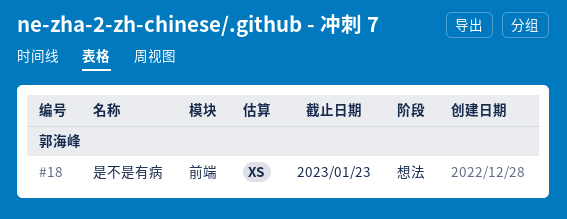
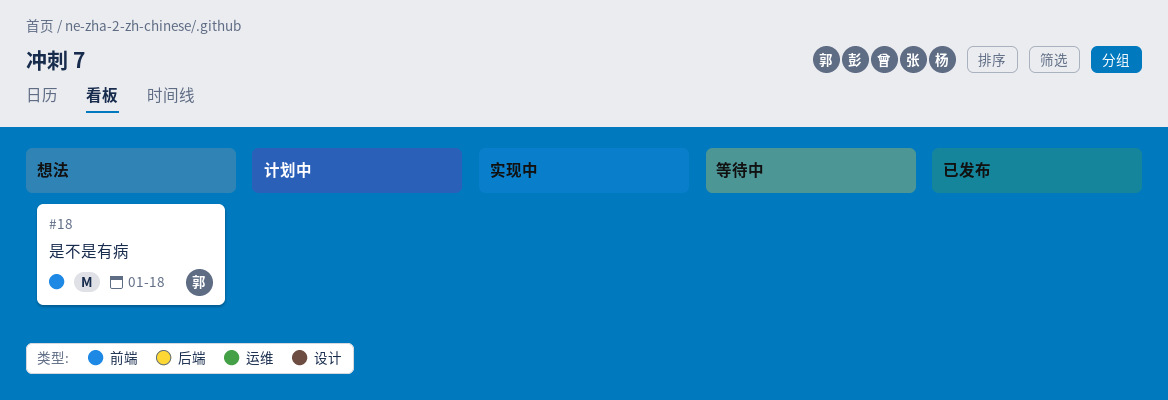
#18, estimate: XS -> M
#18, due: Jan 23 -> Jan 18

